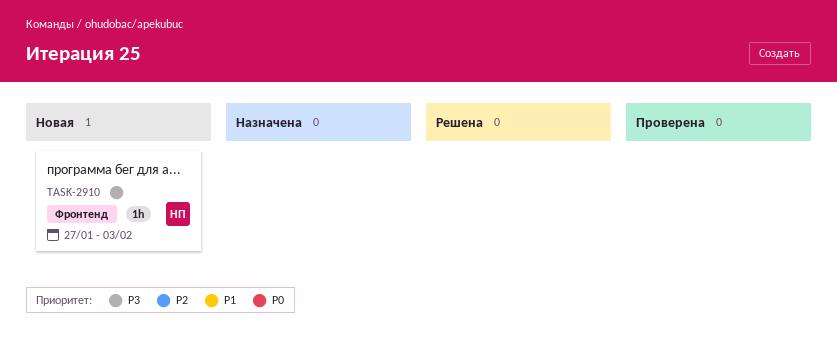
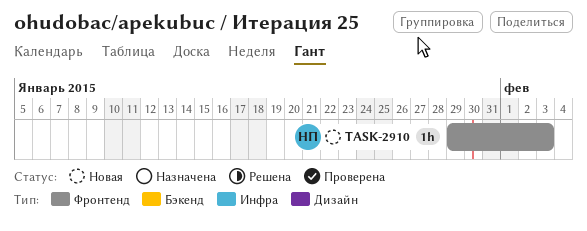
TASK-2910, start: Jan 27 -> Jan 29

